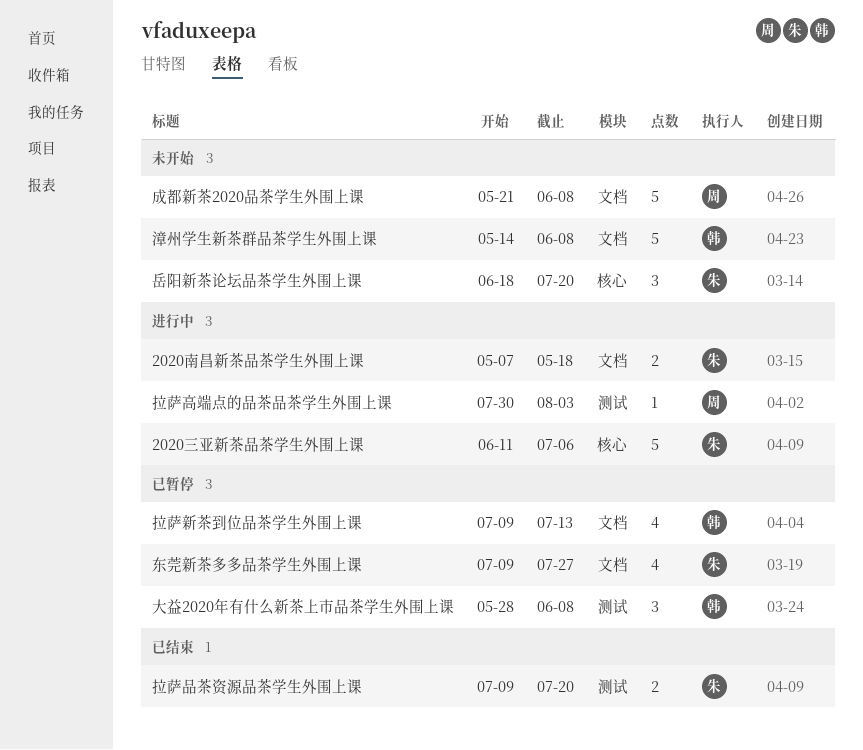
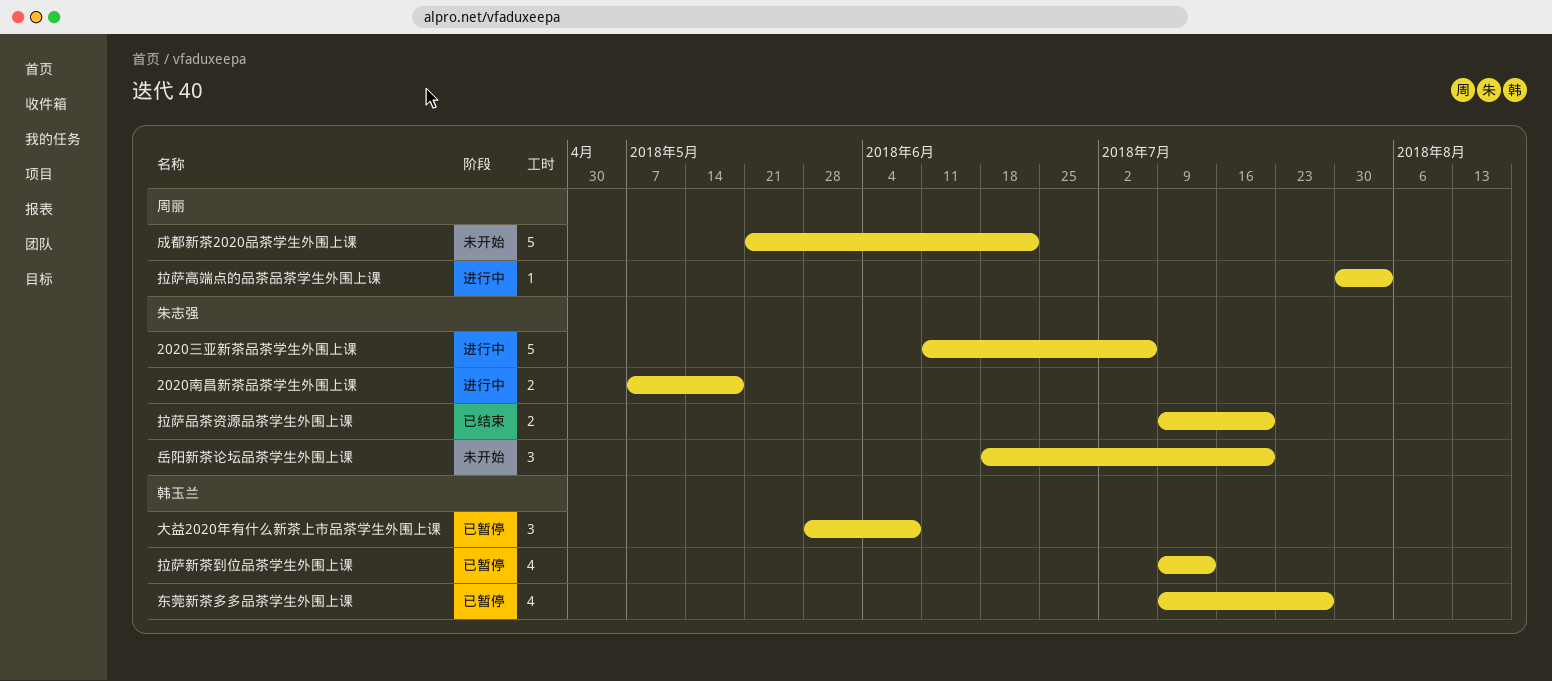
东莞新茶多多品茶学生外围上课, owner: 朱志强 -> 韩玉兰
成都新茶2020品茶学生外围上课, due: Jun 8 -> Jun 22
漳州学生新茶群品茶学生外围上课: present -> none

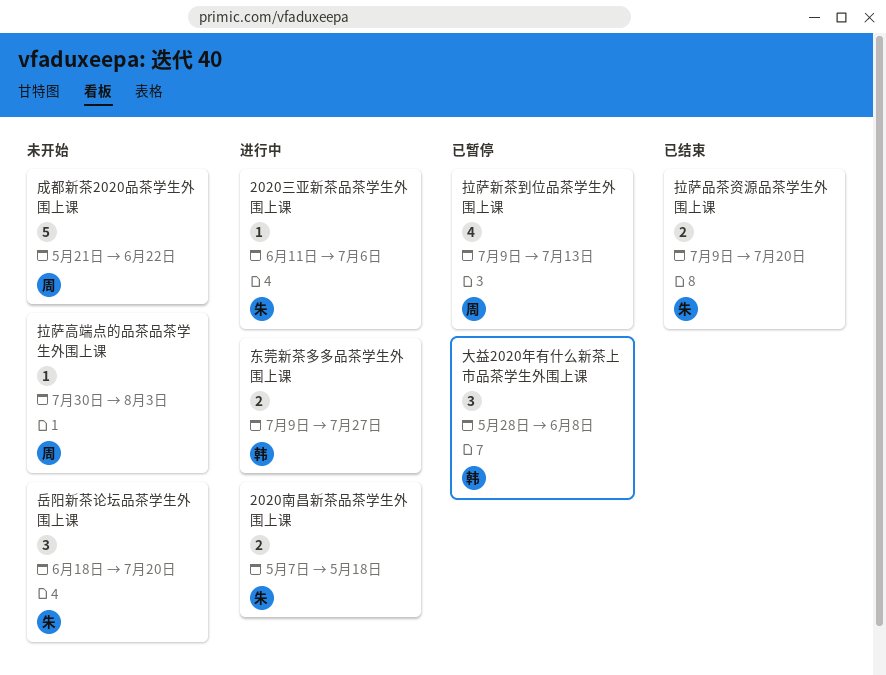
2020三亚新茶品茶学生外围上课, estimate: 5 -> 1
东莞新茶多多品茶学生外围上课, status: 已暂停 -> 进行中
东莞新茶多多品茶学生外围上课, estimate: 4 -> 2
拉萨新茶到位品茶学生外围上课, owner: 韩玉兰 -> 周丽
拉萨高端点的品茶品茶学生外围上课, status: 进行中 -> 未开始

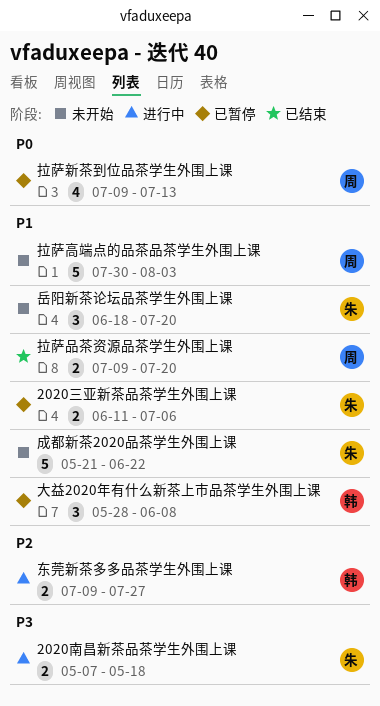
2020三亚新茶品茶学生外围上课, status: 进行中 -> 已暂停
2020三亚新茶品茶学生外围上课, estimate: 1 -> 2
成都新茶2020品茶学生外围上课, owner: 周 -> 朱
拉萨品茶资源品茶学生外围上课, owner: 朱 -> 周
拉萨高端点的品茶品茶学生外围上课, estimate: 1 -> 5

